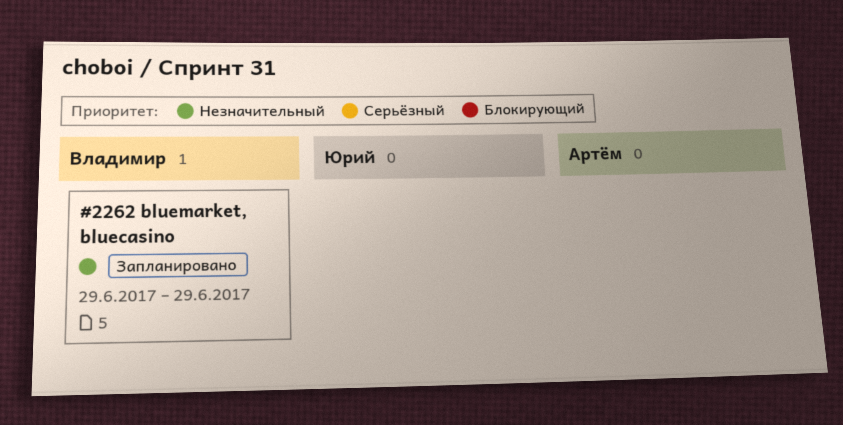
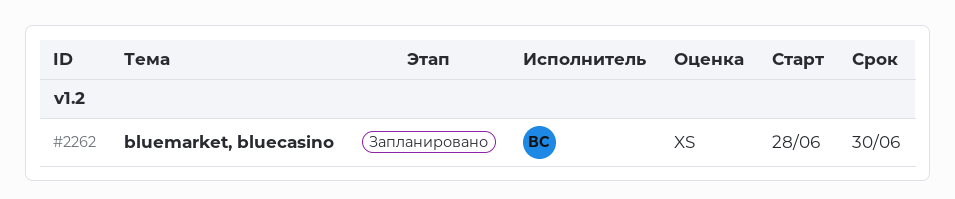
#2262, start: Jun 29 -> Jun 28
#2262, due: Jun 29 -> Jun 30

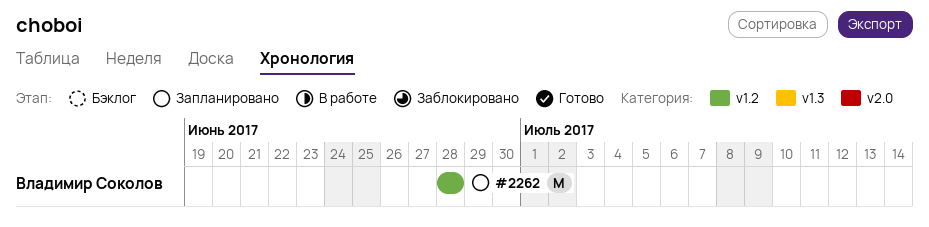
#2262, estimate: XS -> M
#2262, due: Jun 30 -> Jun 28

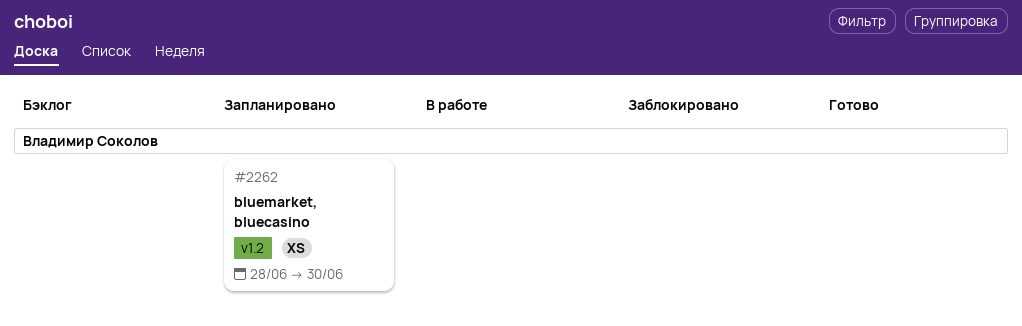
#2262, estimate: M -> XS
#2262, due: Jun 28 -> Jun 30

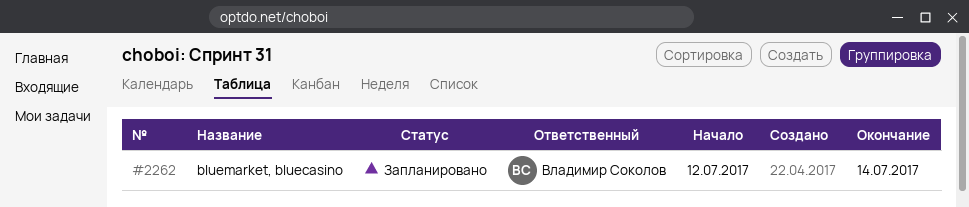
#2262, start: Jun 28 -> Jul 12
#2262, due: Jun 30 -> Jul 14

